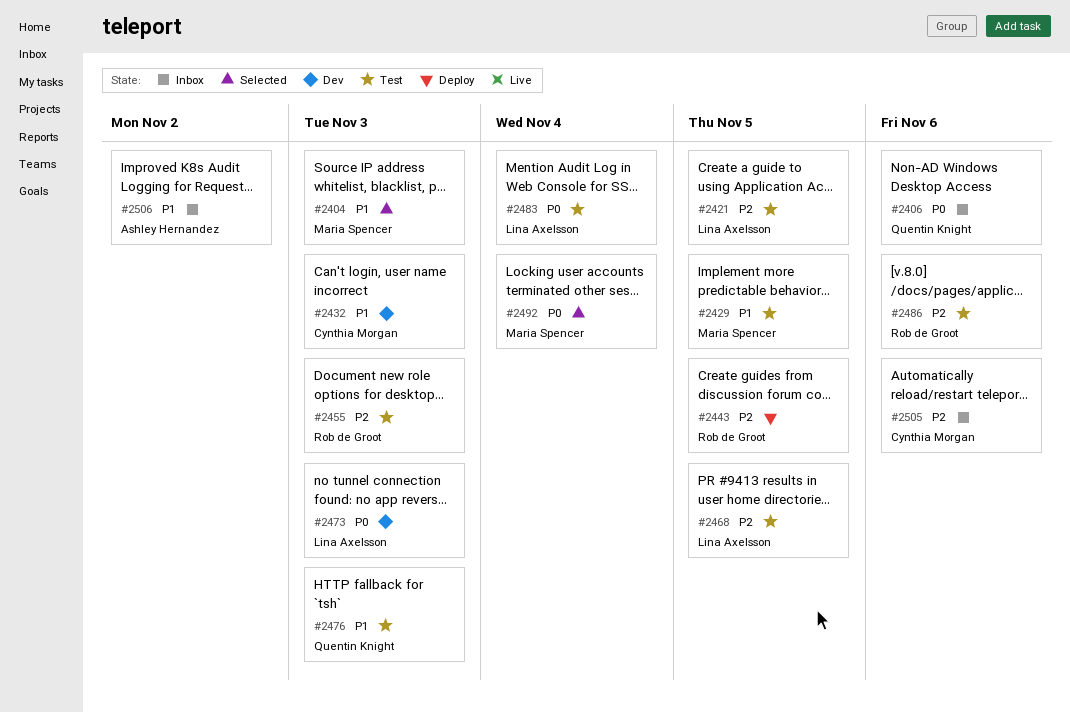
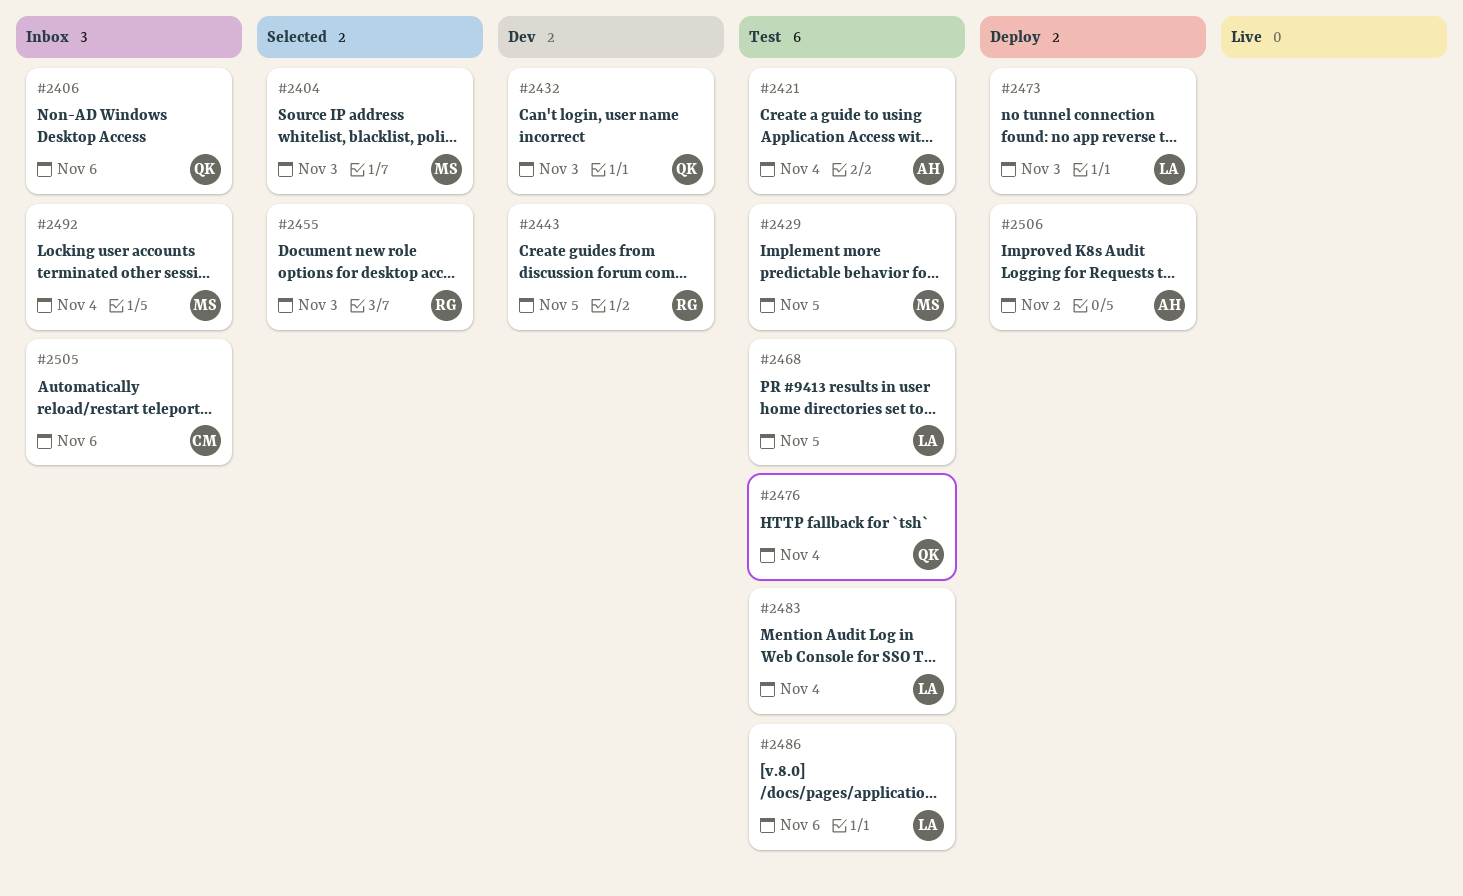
#2421, owner: Lina Axelsson -> Ashley Hernandez
#2421, due: Nov 5 -> Nov 4
#2432, owner: Cynthia Morgan -> Quentin Knight
#2443, status: Deploy -> Dev
#2455, status: Test -> Selected
#2473, status: Dev -> Deploy
#2476, due: Nov 3 -> Nov 4
#2486, owner: Rob de Groot -> Lina Axelsson
#2492, status: Selected -> Inbox
#2506, status: Inbox -> Deploy

